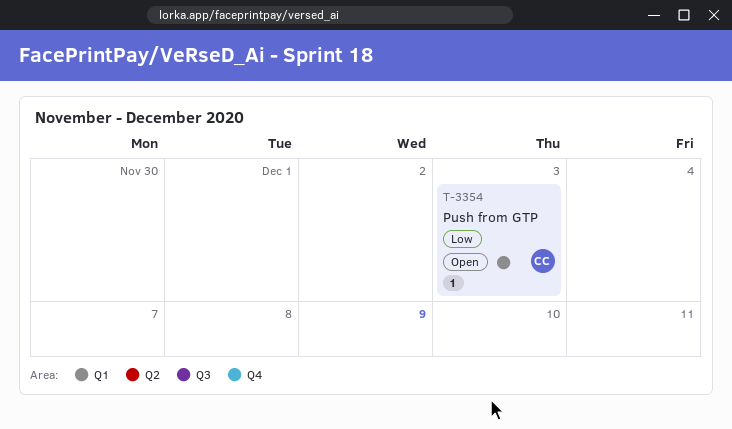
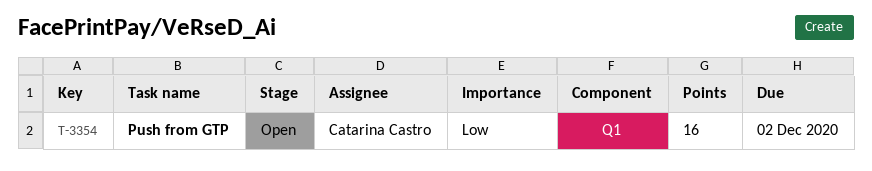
T-3354, estimate: 1 -> 16
T-3354, due: Dec 3 -> Dec 2

